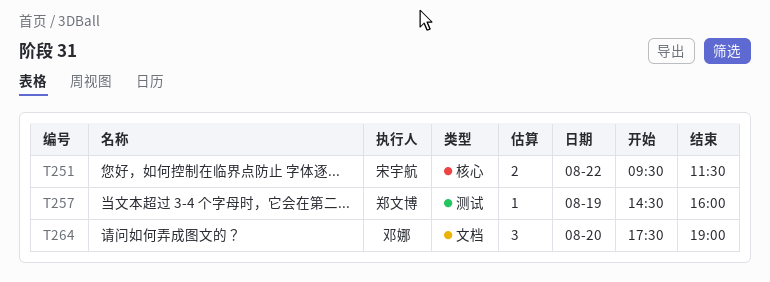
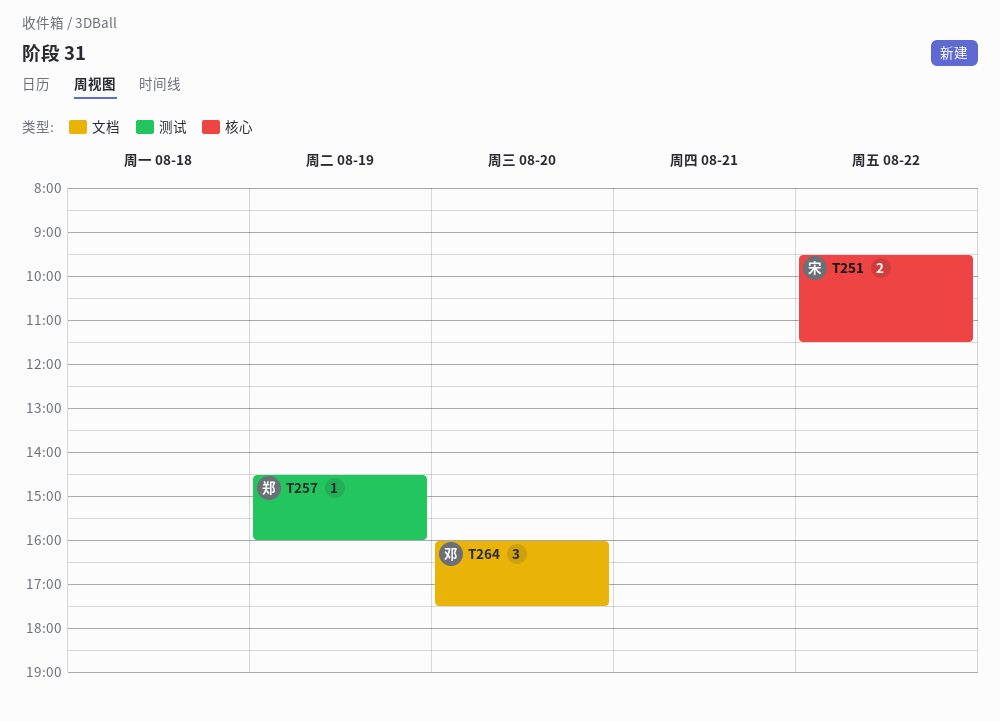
T264, begins: 17:30 -> 16:00
T264, ends: 19:00 -> 17:30

